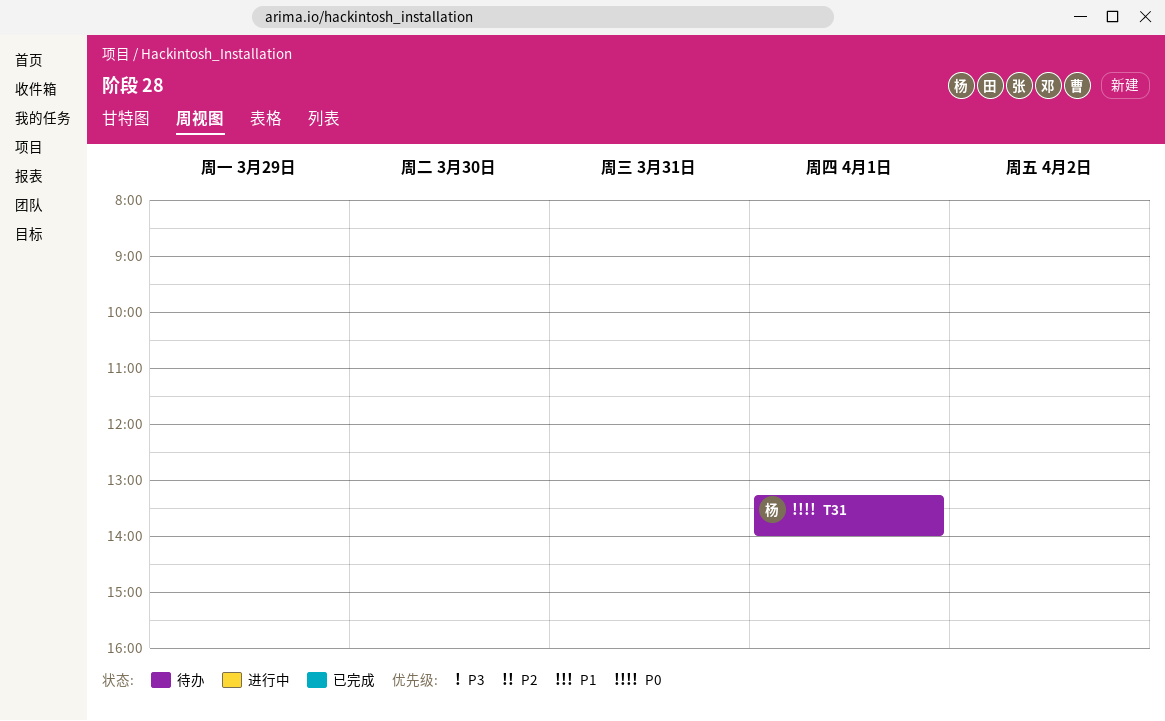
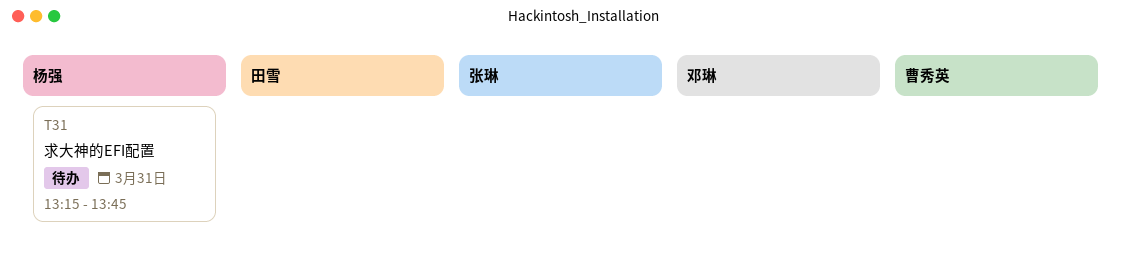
T31, day: Apr 1 -> Mar 31
T31, ends: 14:00 -> 13:45

